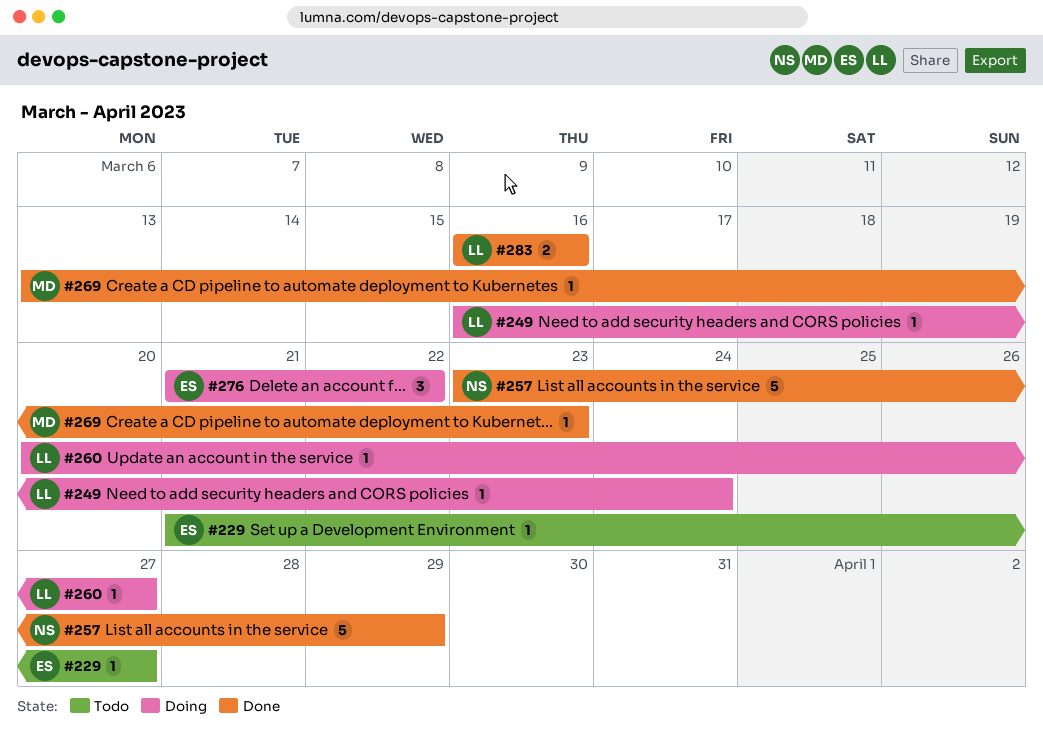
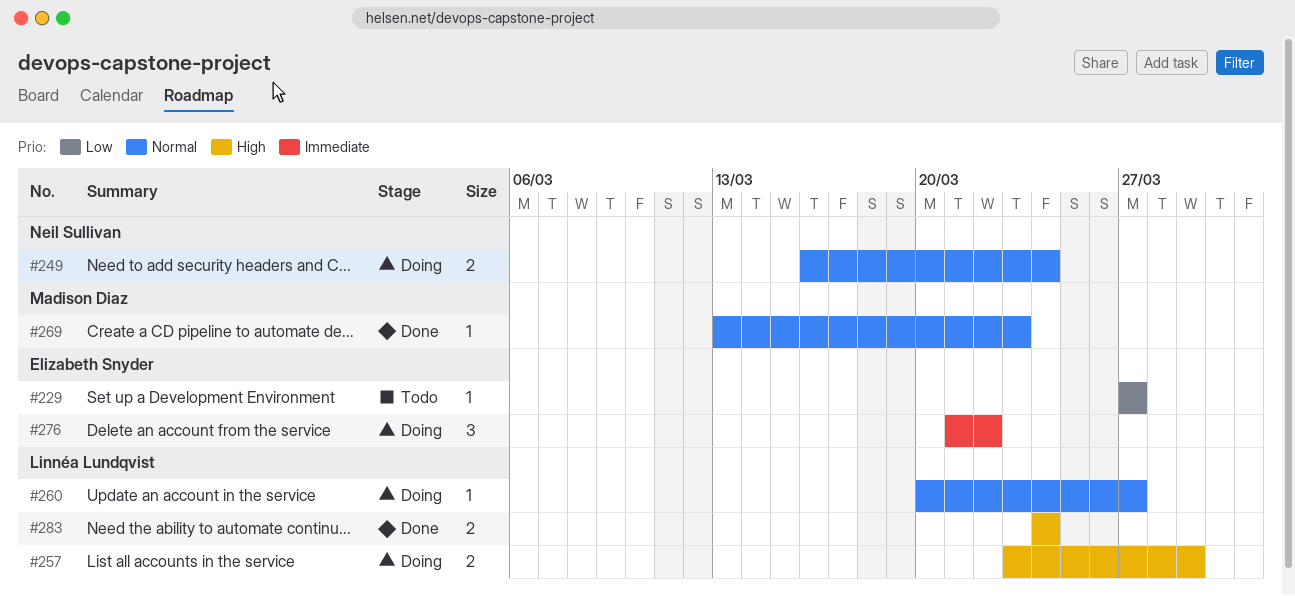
#229, start: Mar 21 -> Mar 27
#249, owner: Linnéa Lundqvist -> Neil Sullivan
#249, estimate: 1 -> 2
#257, status: Done -> Doing
#257, owner: Neil Sullivan -> Linnéa Lundqvist
#257, estimate: 5 -> 2
#283, start: Mar 16 -> Mar 24
#283, due: Mar 16 -> Mar 24

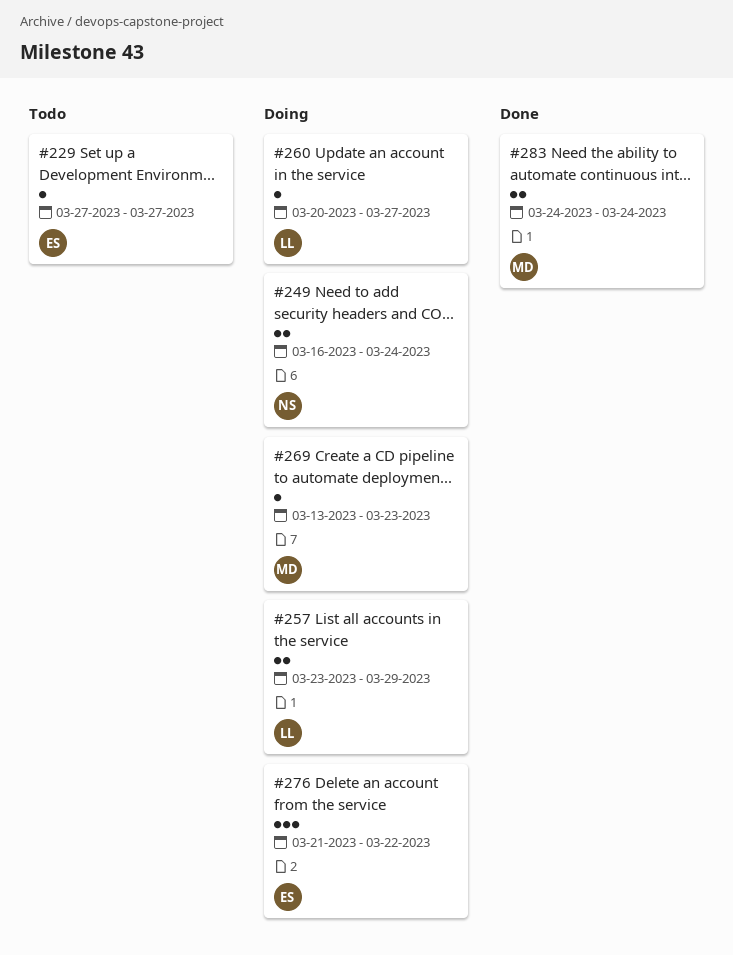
#269, status: Done -> Doing
#283, owner: Linnéa Lundqvist -> Madison Diaz

